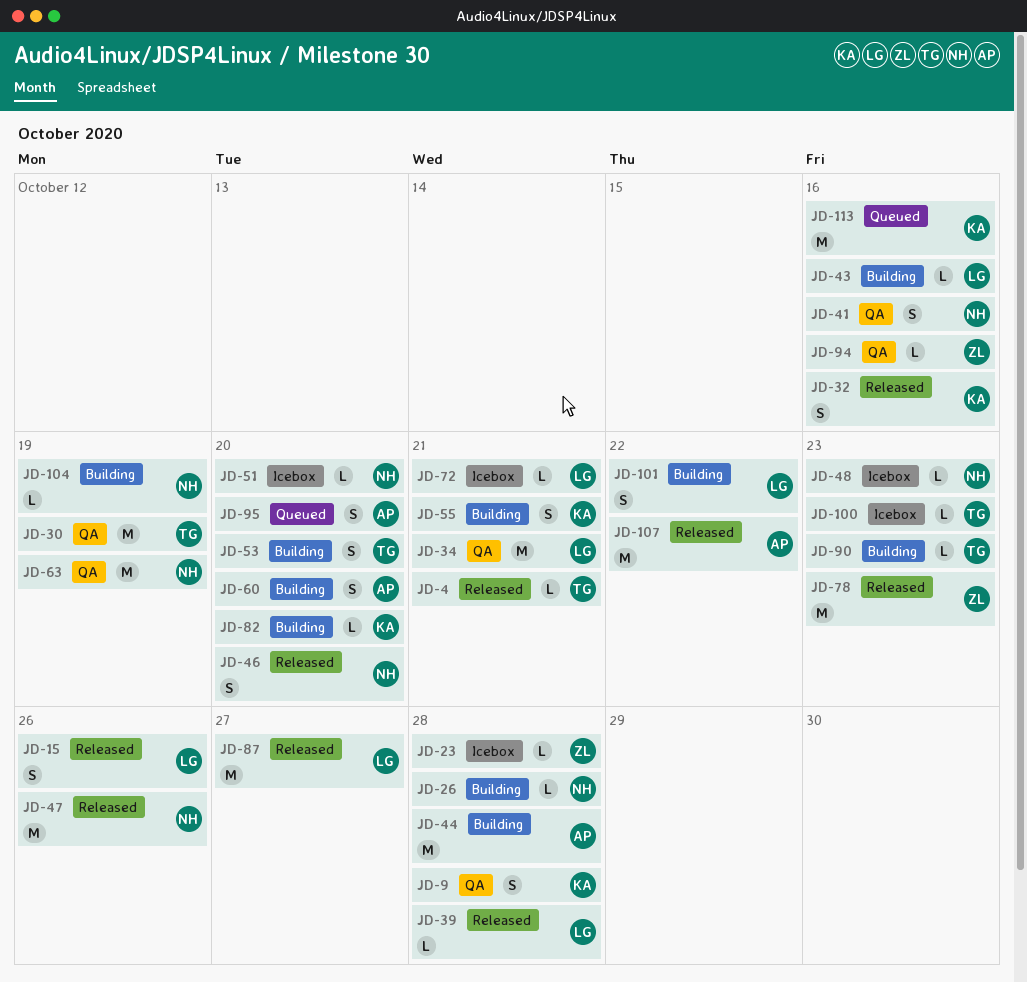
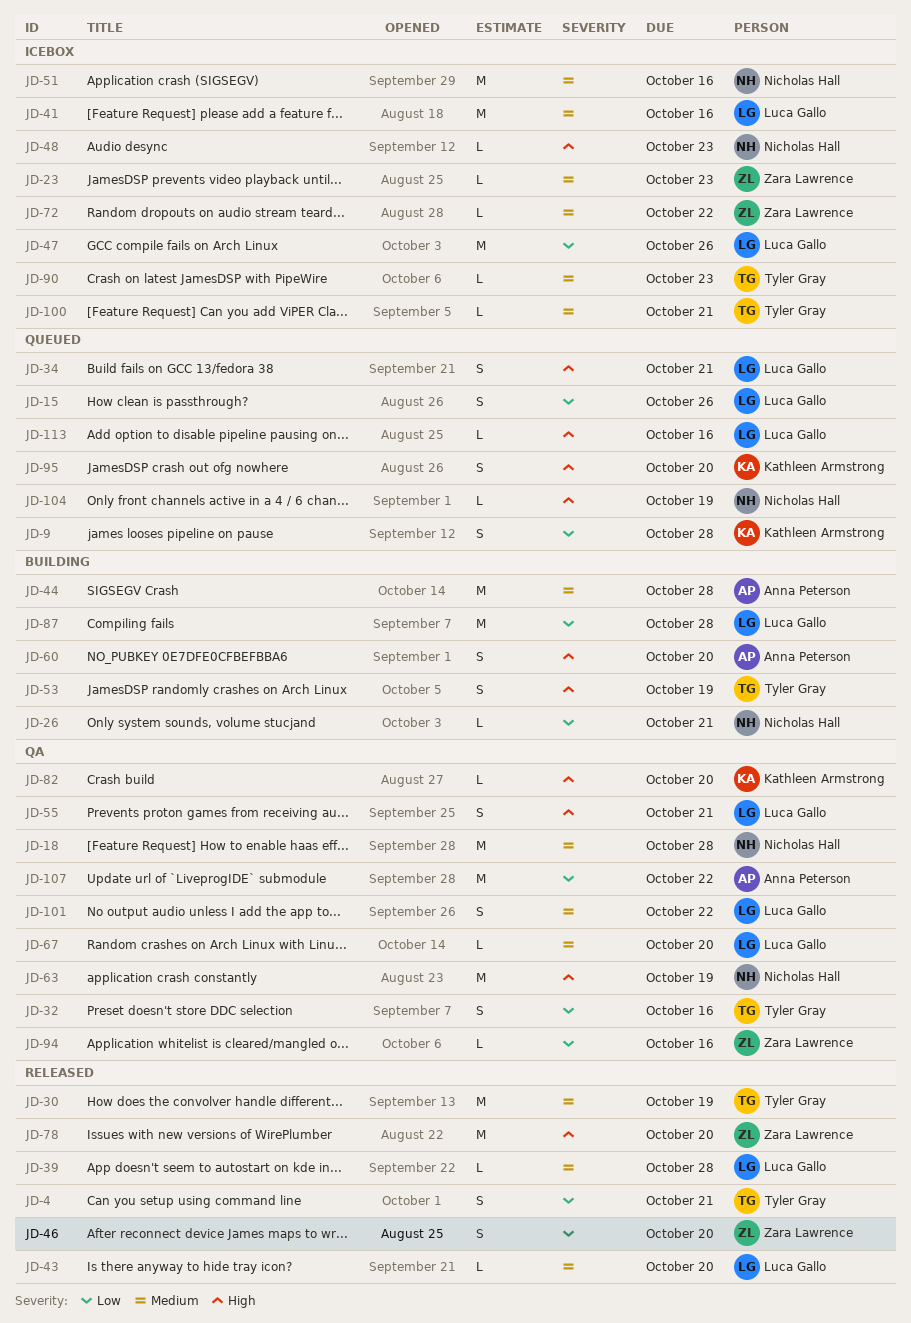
JD-4, estimate: L -> S
JD-9, status: QA -> Queued
JD-15, status: Released -> Queued
JD-18: none -> present
JD-23, due: Oct 28 -> Oct 23
JD-26, due: Oct 28 -> Oct 21
JD-30, status: QA -> Released
JD-32, status: Released -> QA
JD-32, owner: Kathleen Armstrong -> Tyler Gray
JD-34, status: QA -> Queued
JD-34, estimate: M -> S
JD-41, status: QA -> Icebox
JD-41, owner: Nicholas Hall -> Luca Gallo
JD-41, estimate: S -> M
JD-43, status: Building -> Released
JD-43, due: Oct 16 -> Oct 20
JD-46, owner: Nicholas Hall -> Zara Lawrence
JD-47, status: Released -> Icebox
JD-47, owner: Nicholas Hall -> Luca Gallo
JD-51, estimate: L -> M
JD-51, due: Oct 20 -> Oct 16
JD-53, due: Oct 20 -> Oct 19
JD-55, status: Building -> QA
JD-55, owner: Kathleen Armstrong -> Luca Gallo
JD-67: none -> present
JD-72, owner: Luca Gallo -> Zara Lawrence
JD-72, due: Oct 21 -> Oct 22
JD-78, due: Oct 23 -> Oct 20
JD-82, status: Building -> QA
JD-87, status: Released -> Building
JD-87, due: Oct 27 -> Oct 28
JD-90, status: Building -> Icebox
JD-95, owner: Anna Peterson -> Kathleen Armstrong
JD-100, due: Oct 23 -> Oct 21
JD-101, status: Building -> QA
JD-104, status: Building -> Queued
JD-107, status: Released -> QA
JD-113, owner: Kathleen Armstrong -> Luca Gallo
JD-113, estimate: M -> L

